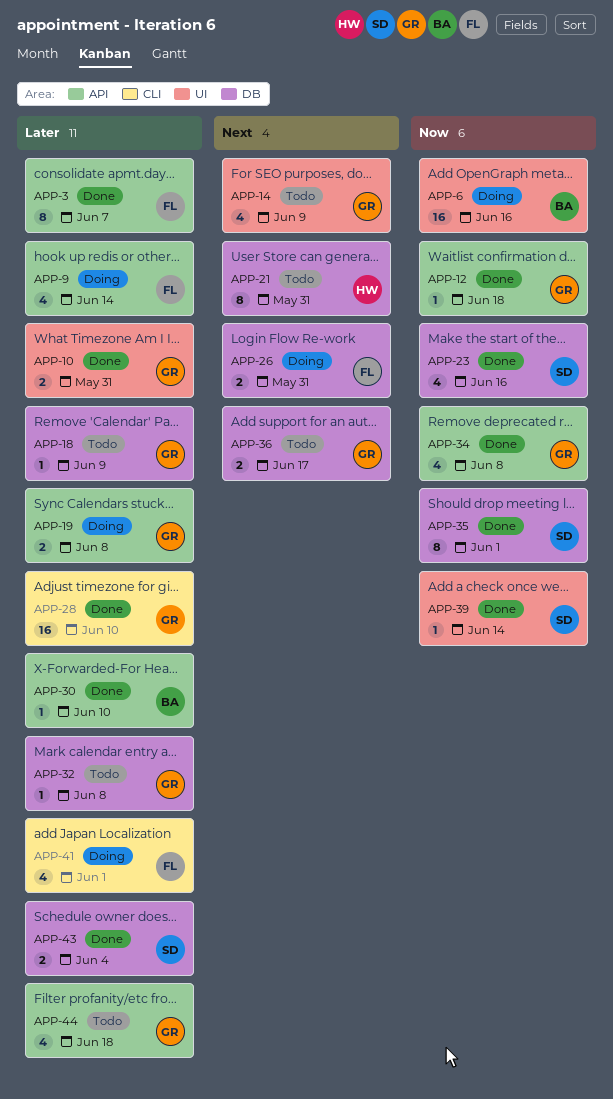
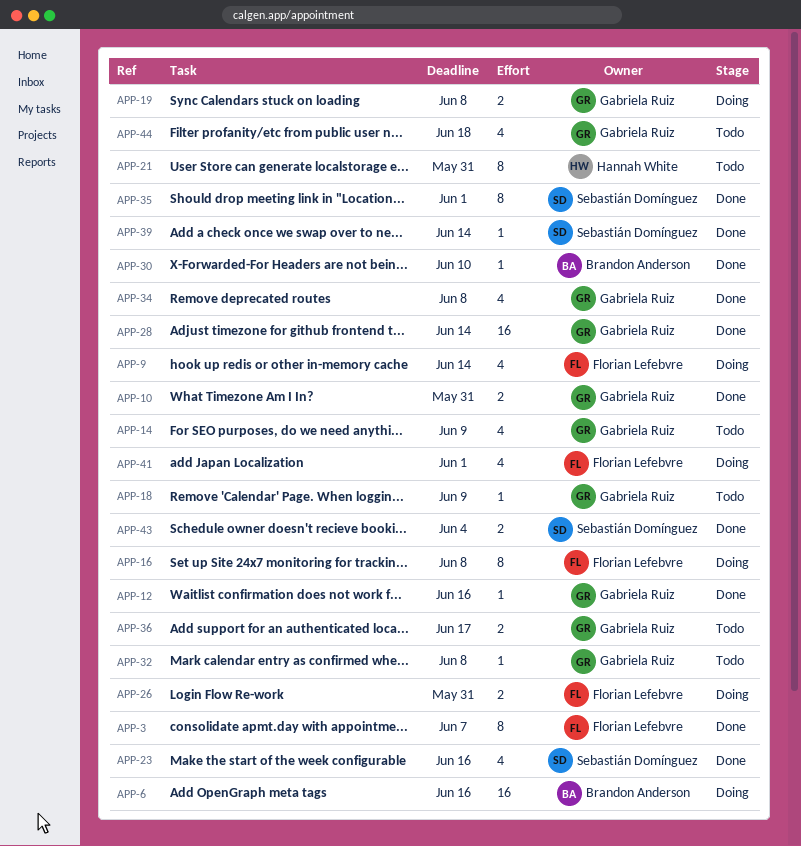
APP-12, due: Jun 18 -> Jun 16
APP-16: none -> present
APP-28, due: Jun 10 -> Jun 14

